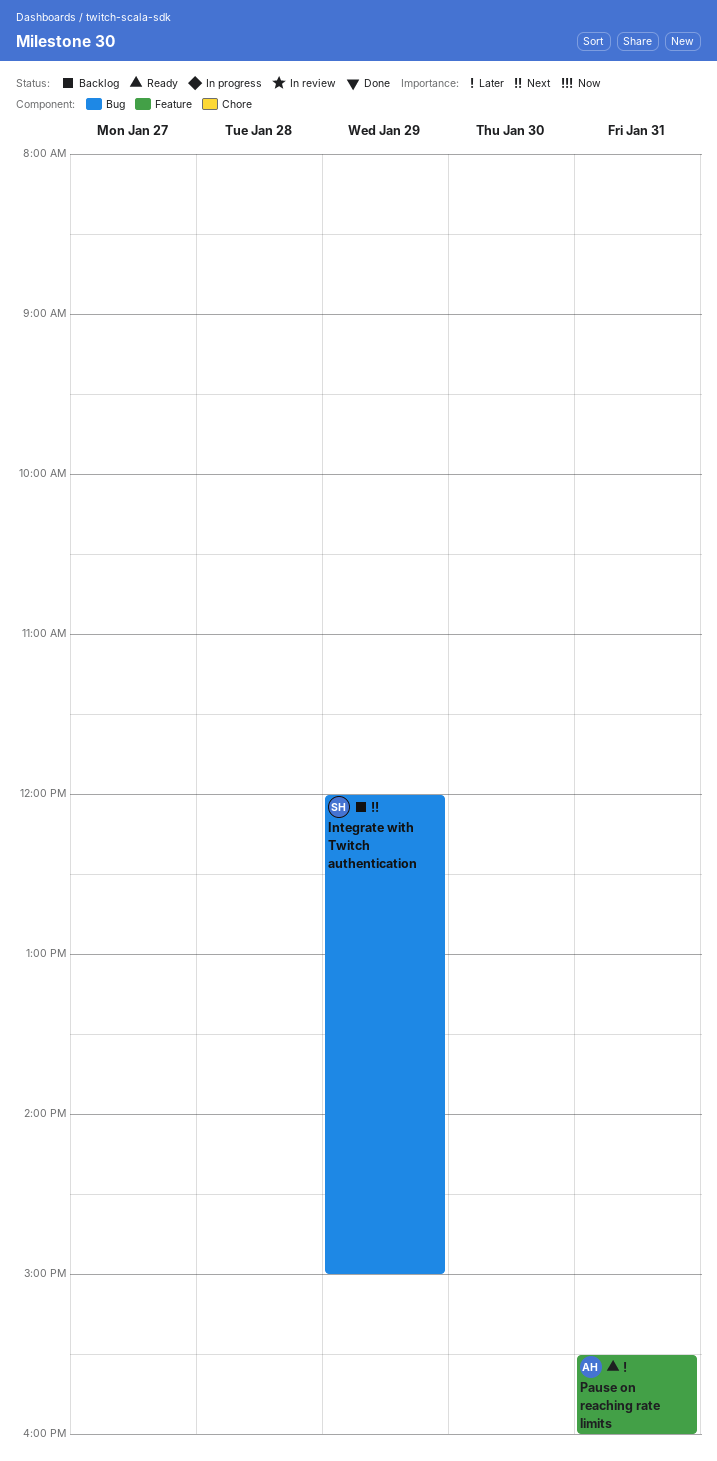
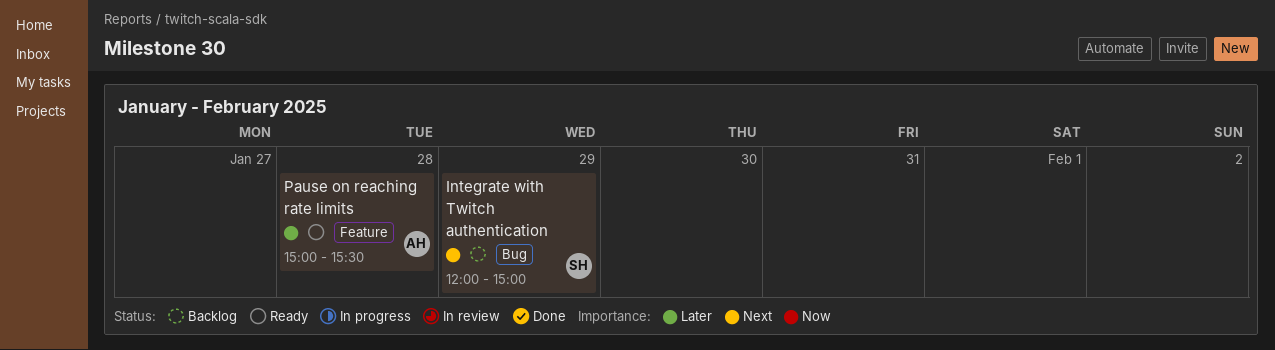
Pause on reaching rate limits, day: Jan 31 -> Jan 28
Pause on reaching rate limits, begins: 15:30 -> 15:00
Pause on reaching rate limits, ends: 16:00 -> 15:30

